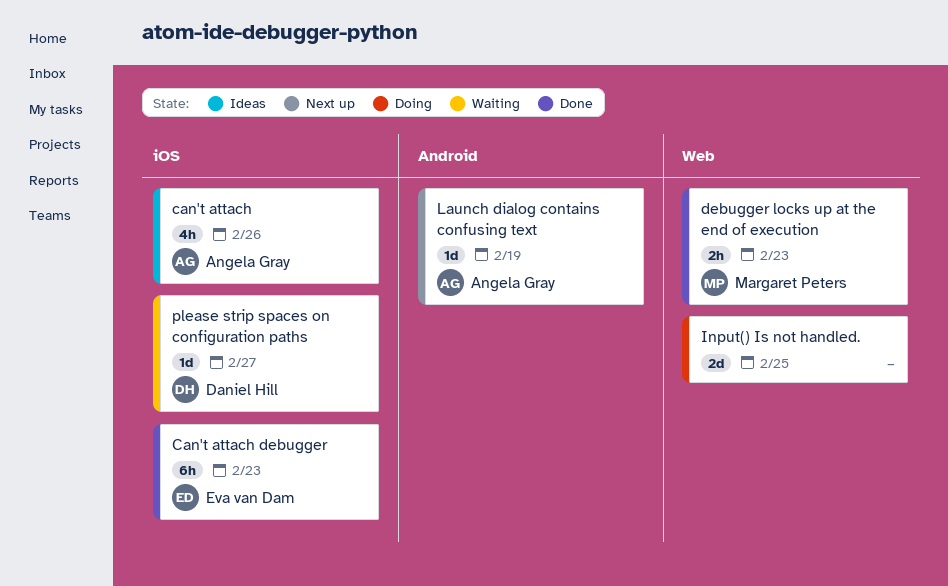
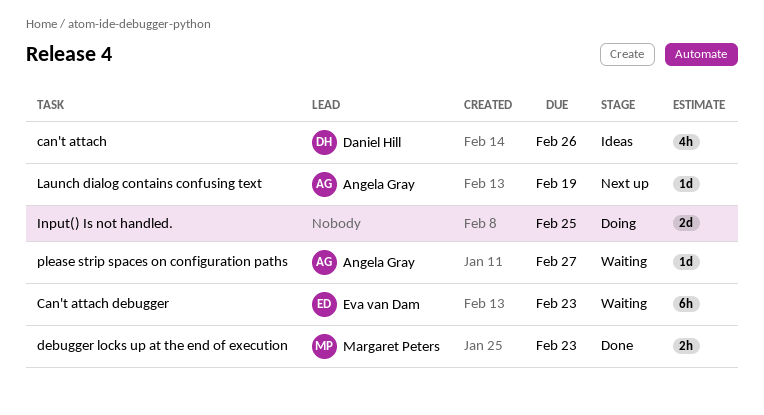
can't attach, owner: Angela Gray -> Daniel Hill
Can't attach debugger, status: Done -> Waiting
please strip spaces on configuration paths, owner: Daniel Hill -> Angela Gray

